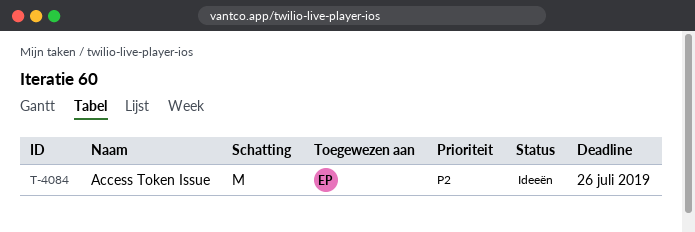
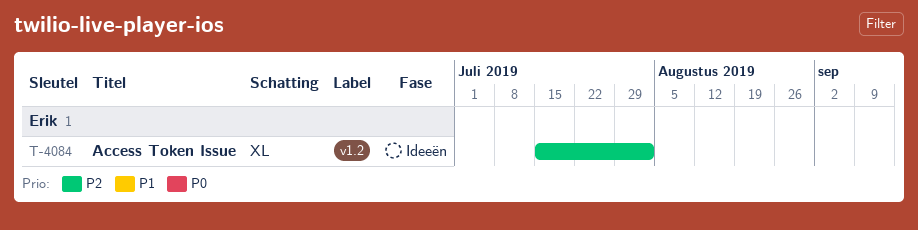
T-4084, estimate: M -> XL
T-4084, due: Jul 26 -> Aug 2

